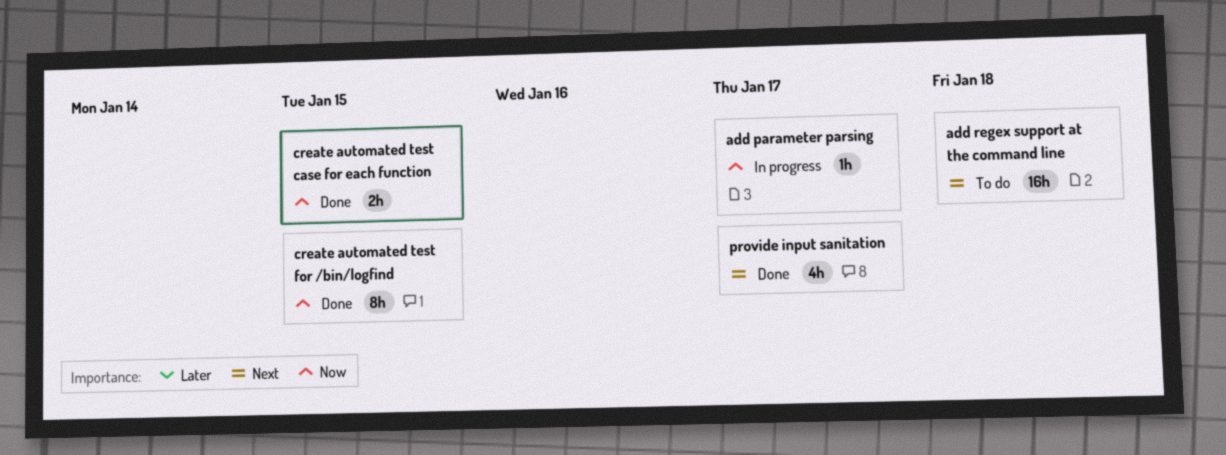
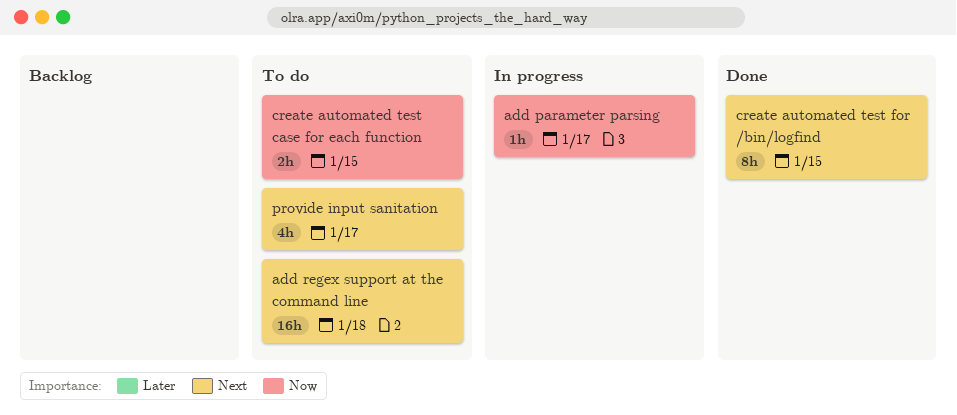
create automated test case for each function, status: Done -> To do
create automated test for /bin/logfind, priority: Now -> Next
provide input sanitation, status: Done -> To do

